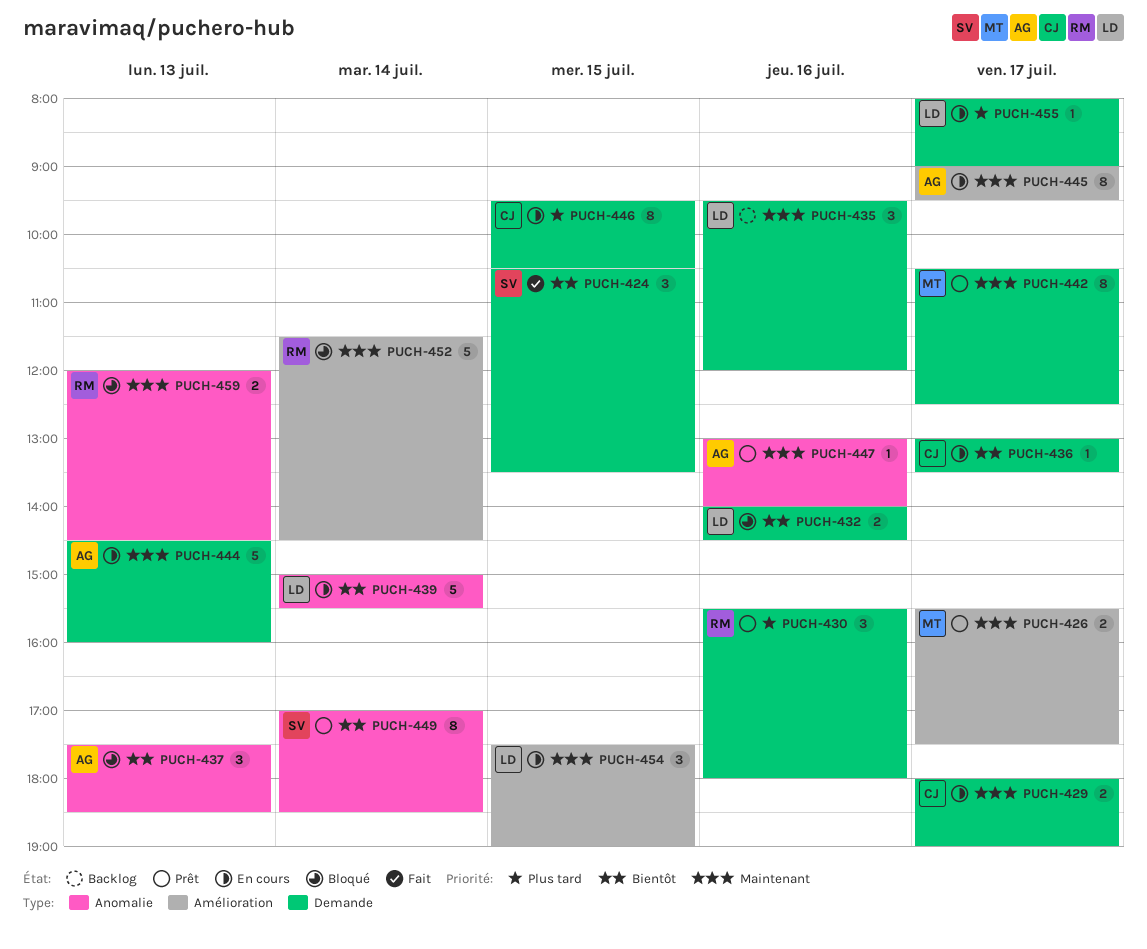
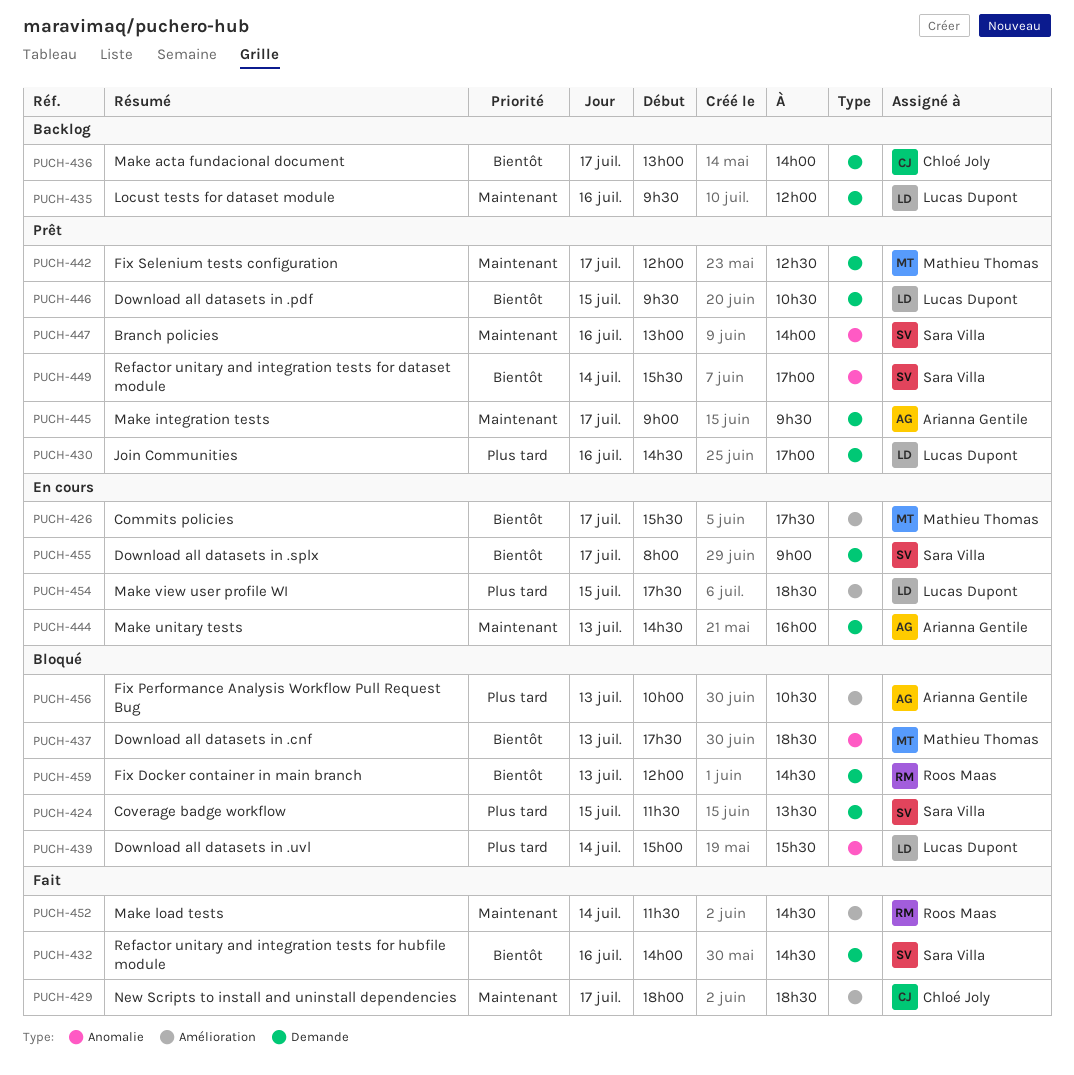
PUCH-424, status: Fait -> Bloqué
PUCH-424, priority: Bientôt -> Plus tard
PUCH-424, begins: 10:30 -> 11:30
PUCH-426, status: Prêt -> En cours
PUCH-426, priority: Maintenant -> Bientôt
PUCH-429, status: En cours -> Fait
PUCH-429, label: Demande -> Amélioration
PUCH-429, ends: 19:00 -> 18:30
PUCH-430, owner: Roos Maas -> Lucas Dupont
PUCH-430, begins: 15:30 -> 14:30
PUCH-430, ends: 18:00 -> 17:00
PUCH-432, status: Bloqué -> Fait
PUCH-432, owner: Lucas Dupont -> Sara Villa
PUCH-436, status: En cours -> Backlog
PUCH-436, ends: 13:30 -> 14:00
PUCH-437, owner: Arianna Gentile -> Mathieu Thomas
PUCH-439, status: En cours -> Bloqué
PUCH-439, priority: Bientôt -> Plus tard
PUCH-442, begins: 10:30 -> 12:00
PUCH-445, status: En cours -> Prêt
PUCH-445, label: Amélioration -> Demande
PUCH-446, status: En cours -> Prêt
PUCH-446, owner: Chloé Joly -> Lucas Dupont
PUCH-446, priority: Plus tard -> Bientôt
PUCH-447, owner: Arianna Gentile -> Sara Villa
PUCH-449, begins: 17:00 -> 15:30
PUCH-449, ends: 18:30 -> 17:00
PUCH-452, status: Bloqué -> Fait
PUCH-454, priority: Maintenant -> Plus tard
PUCH-454, ends: 19:00 -> 18:30
PUCH-455, owner: Lucas Dupont -> Sara Villa
PUCH-455, priority: Plus tard -> Bientôt
PUCH-456: none -> present
PUCH-459, priority: Maintenant -> Bientôt
PUCH-459, label: Anomalie -> Demande

